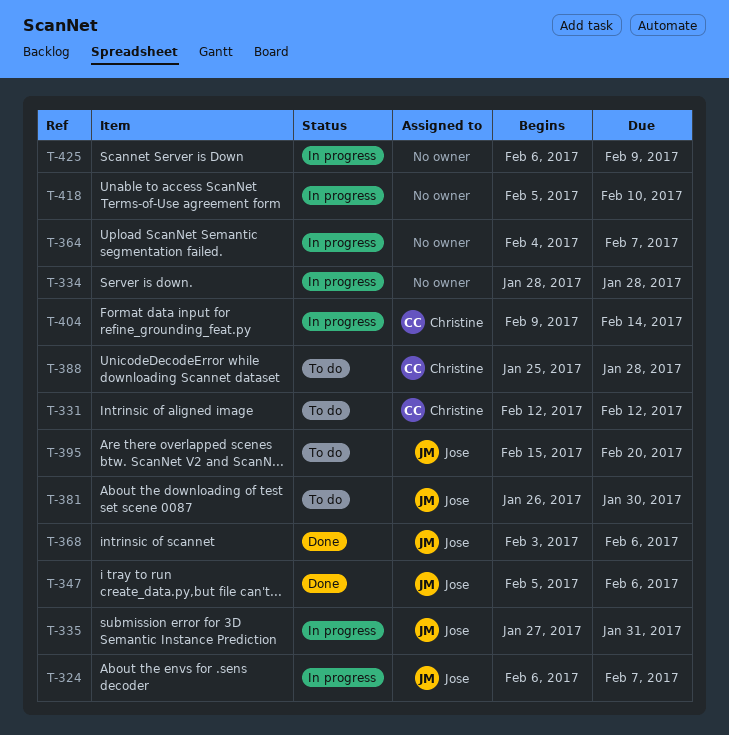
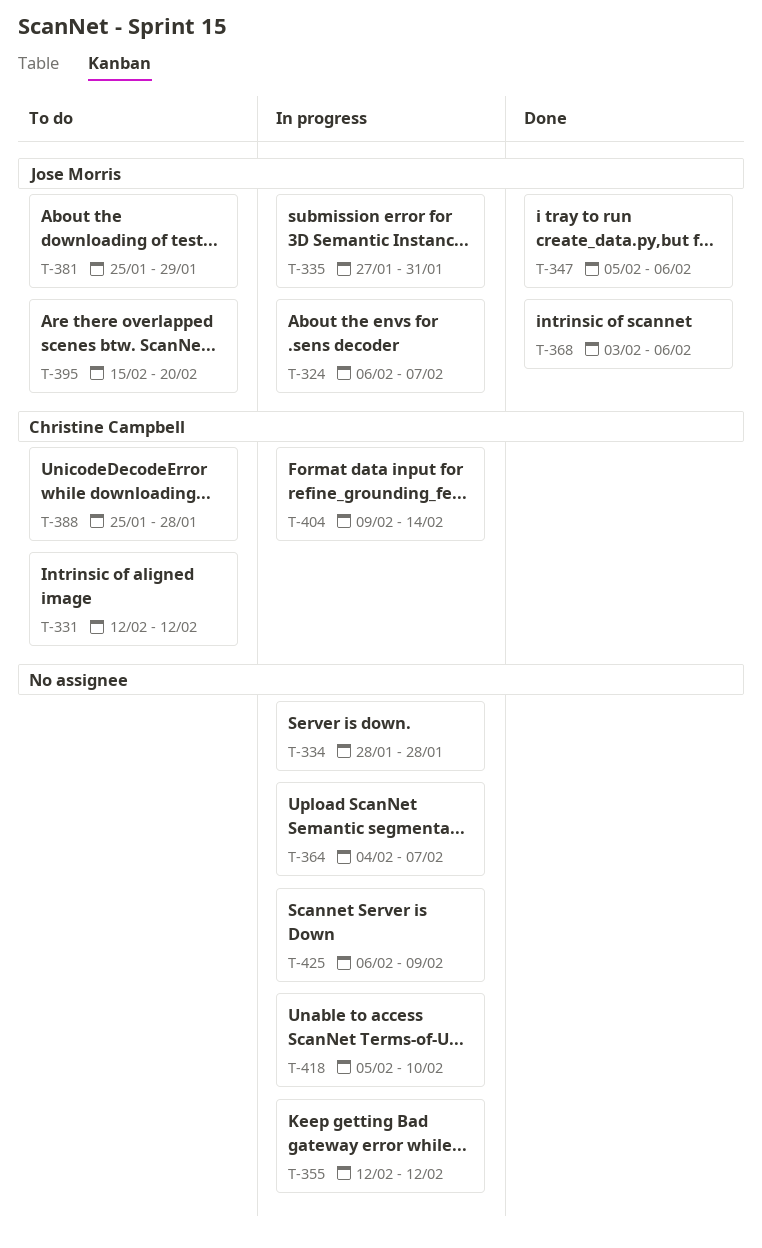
T-355: none -> present
T-381, start: Jan 26 -> Jan 25
T-381, due: Jan 30 -> Jan 29

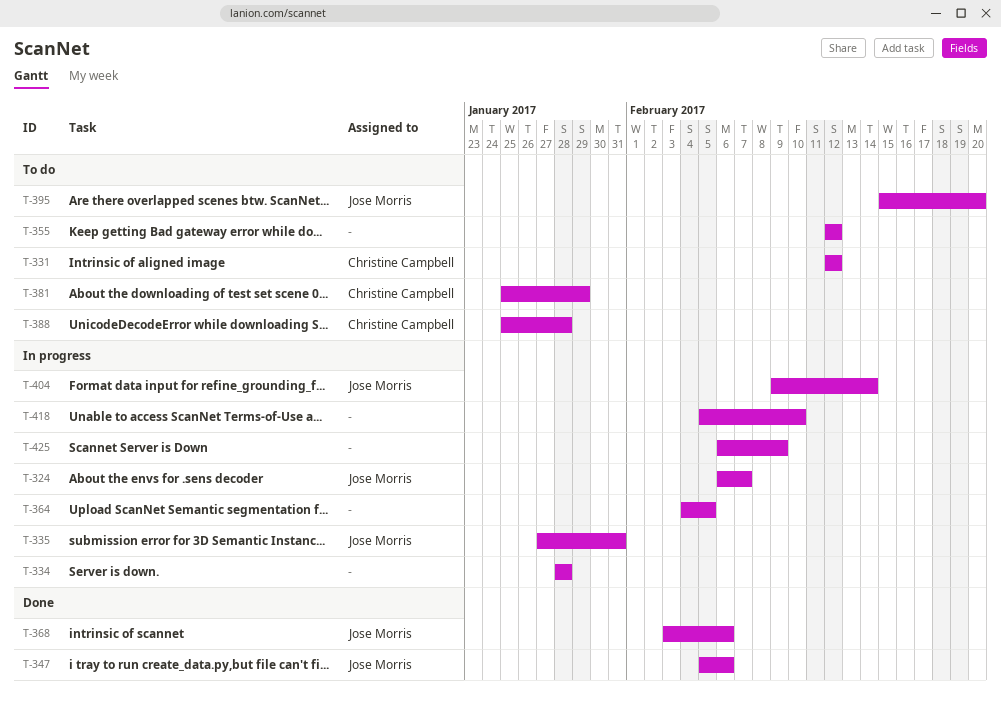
T-355, status: In progress -> To do
T-364, due: Feb 7 -> Feb 5
T-381, owner: Jose Morris -> Christine Campbell
T-404, owner: Christine Campbell -> Jose Morris

